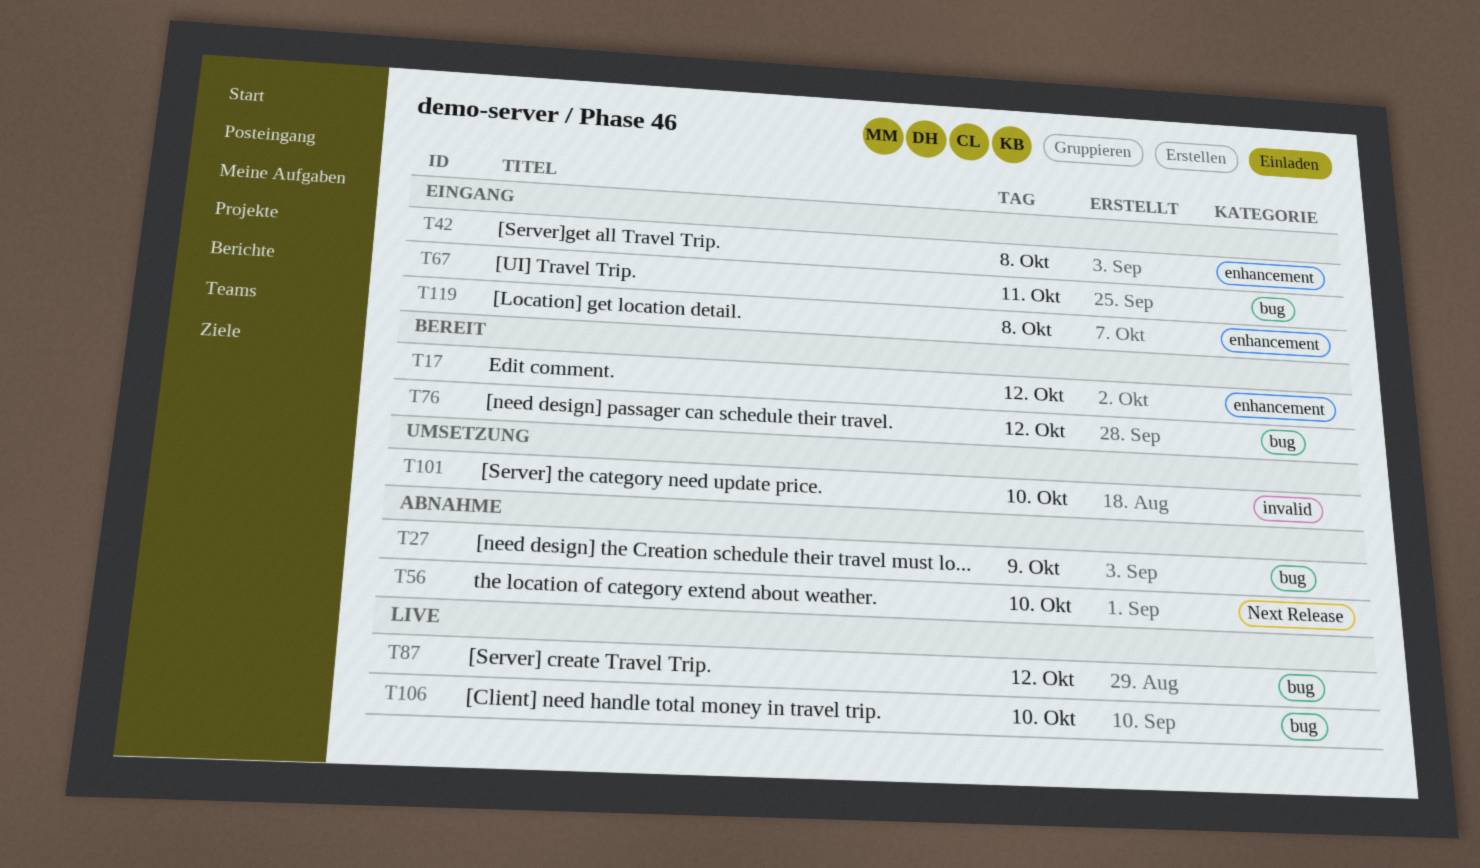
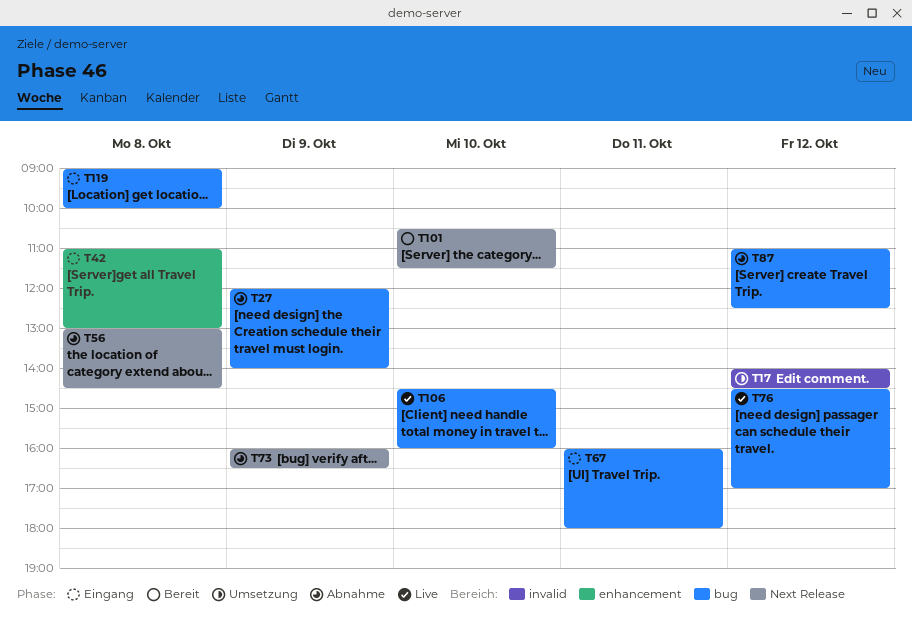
T17, status: Bereit -> Umsetzung
T17, label: enhancement -> invalid
T56, day: Oct 10 -> Oct 8
T73: none -> present
T76, status: Bereit -> Live
T87, status: Live -> Abnahme
T101, status: Umsetzung -> Bereit
T101, label: invalid -> Next Release
T119, label: enhancement -> bug

